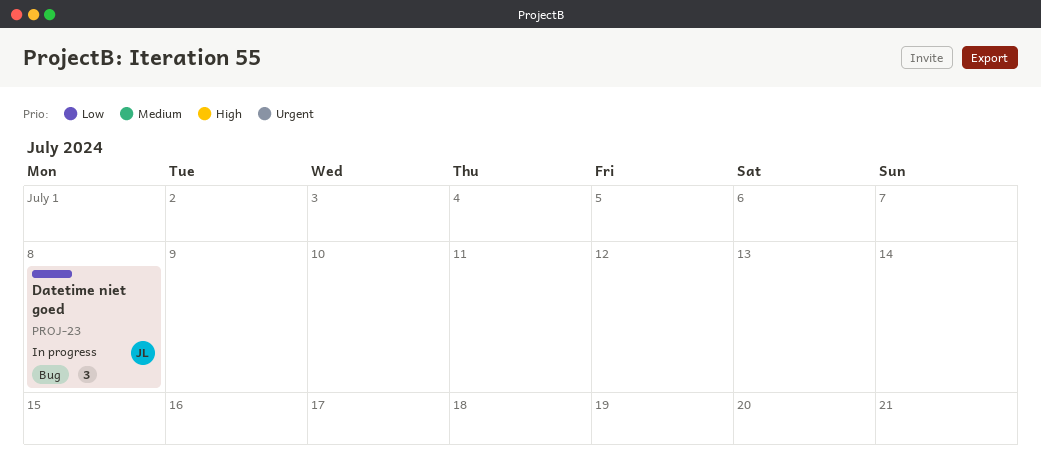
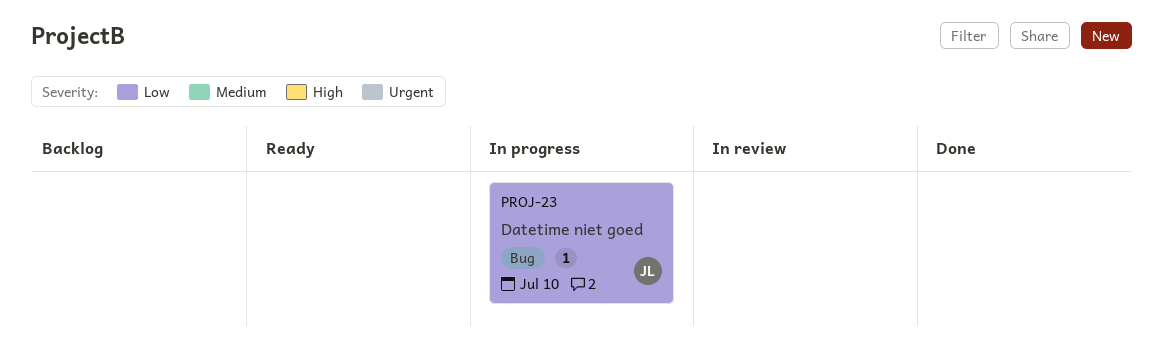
PROJ-23, estimate: 3 -> 1
PROJ-23, due: Jul 8 -> Jul 10

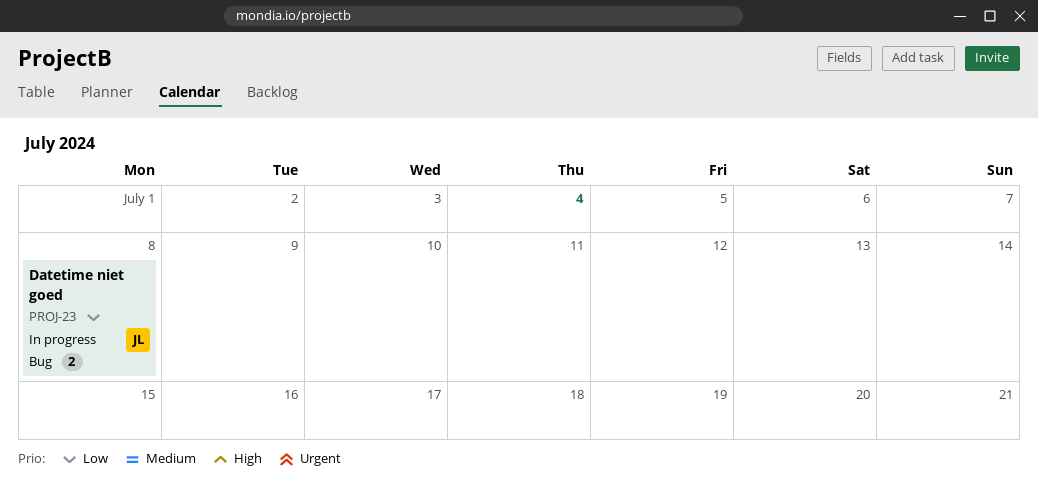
PROJ-23, estimate: 1 -> 2
PROJ-23, due: Jul 10 -> Jul 8

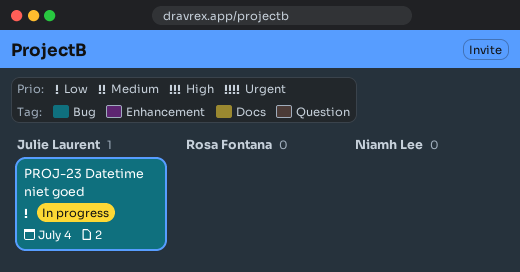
PROJ-23, due: Jul 8 -> Jul 4

